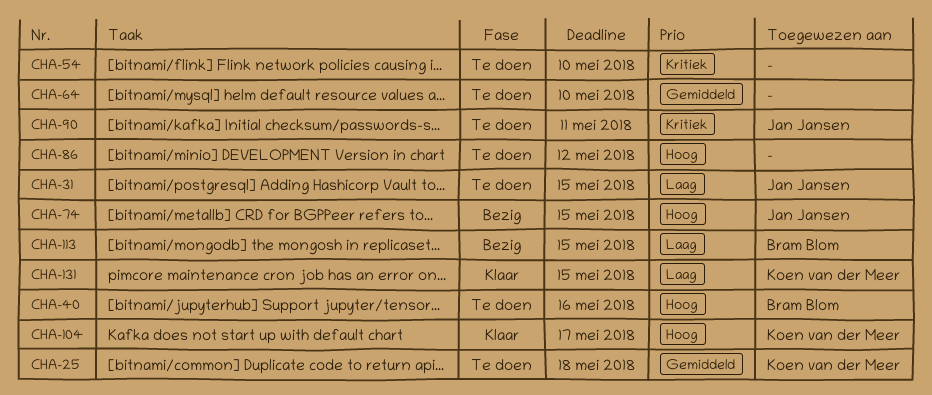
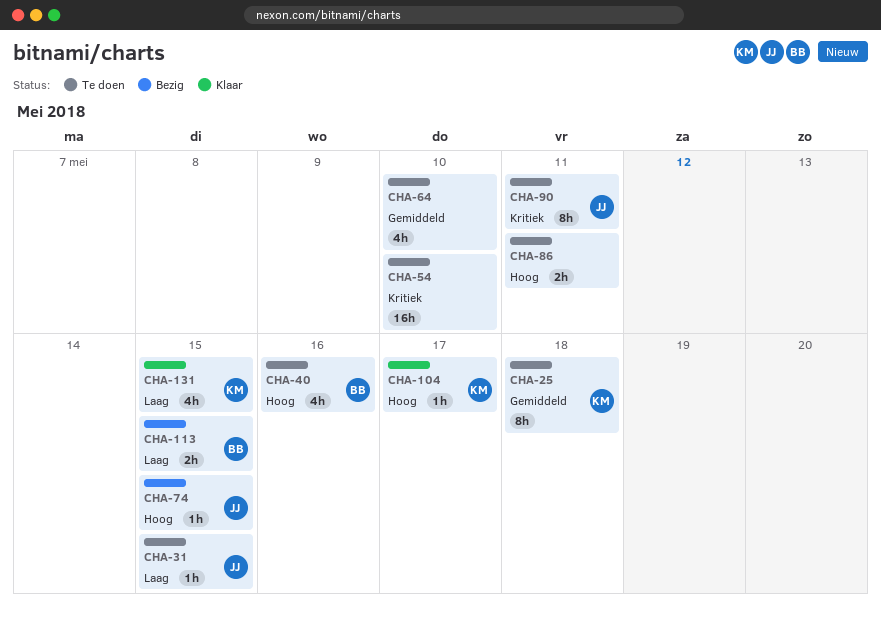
CHA-86, due: May 12 -> May 11

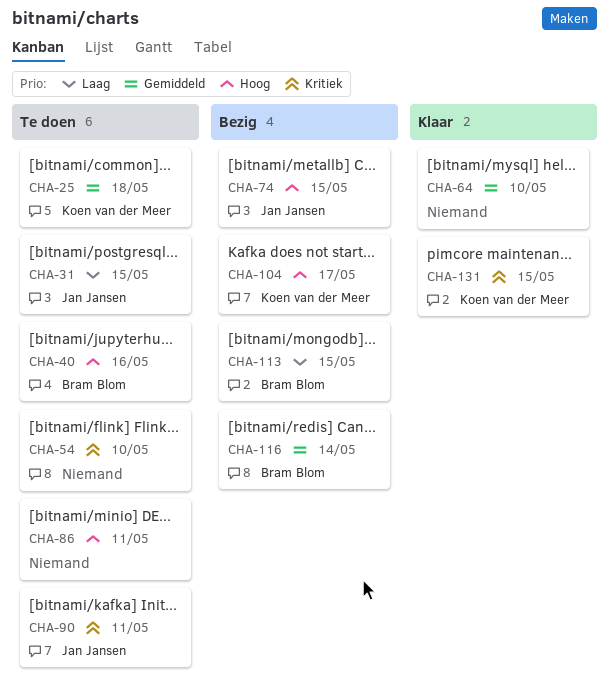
CHA-64, status: Te doen -> Klaar
CHA-104, status: Klaar -> Bezig
CHA-116: none -> present
CHA-131, priority: Laag -> Kritiek

